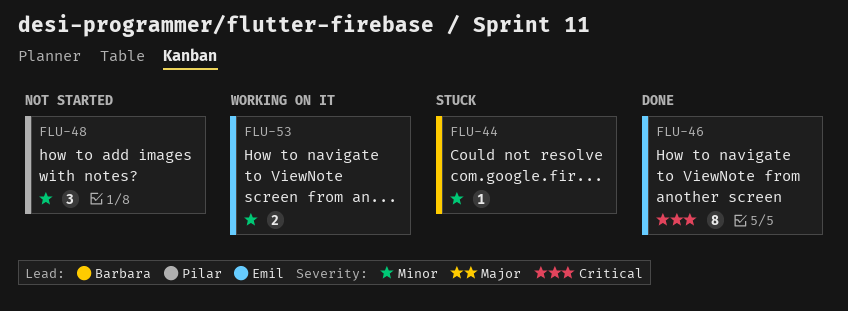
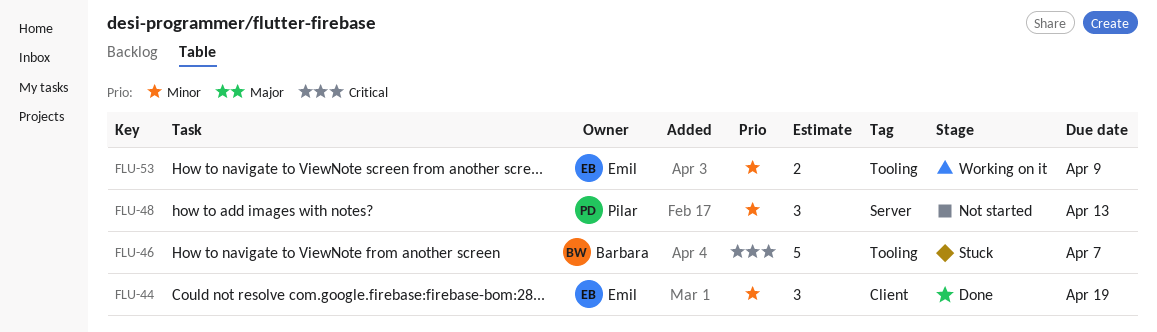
FLU-44, status: Stuck -> Done
FLU-44, owner: Barbara -> Emil
FLU-44, estimate: 1 -> 3
FLU-46, status: Done -> Stuck
FLU-46, owner: Emil -> Barbara
FLU-46, estimate: 8 -> 5

